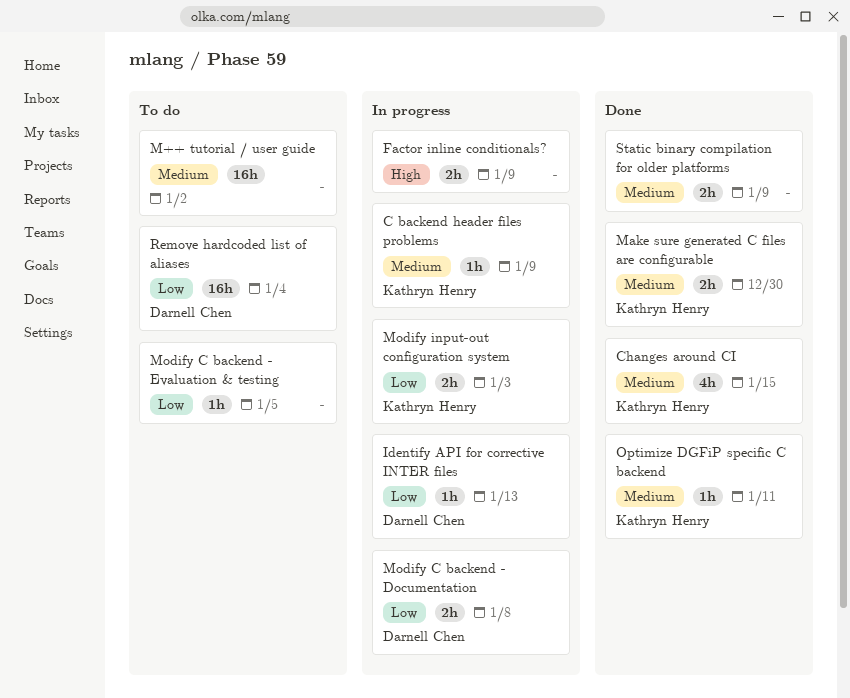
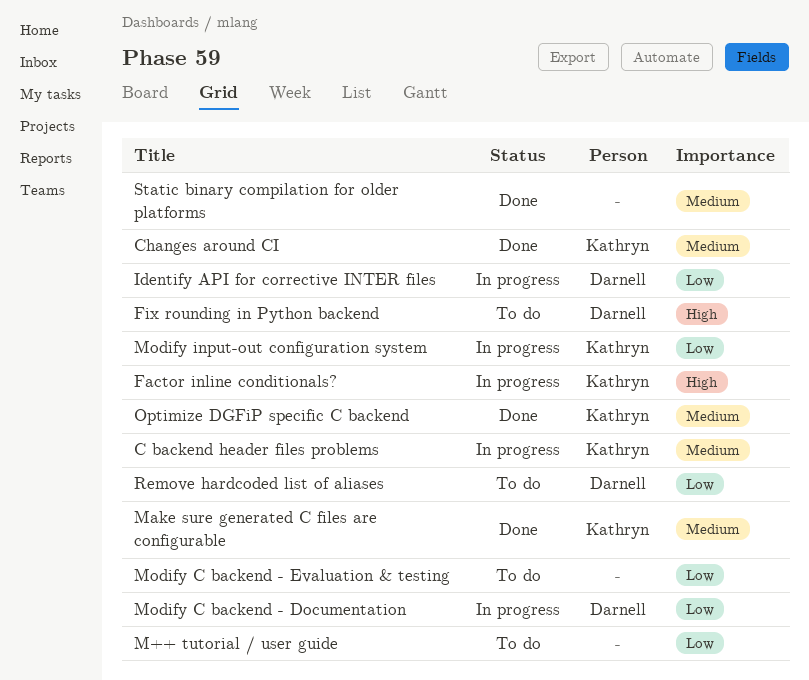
Factor inline conditionals?, owner: none -> Kathryn Henry
Fix rounding in Python backend: none -> present
M++ tutorial / user guide, priority: Medium -> Low

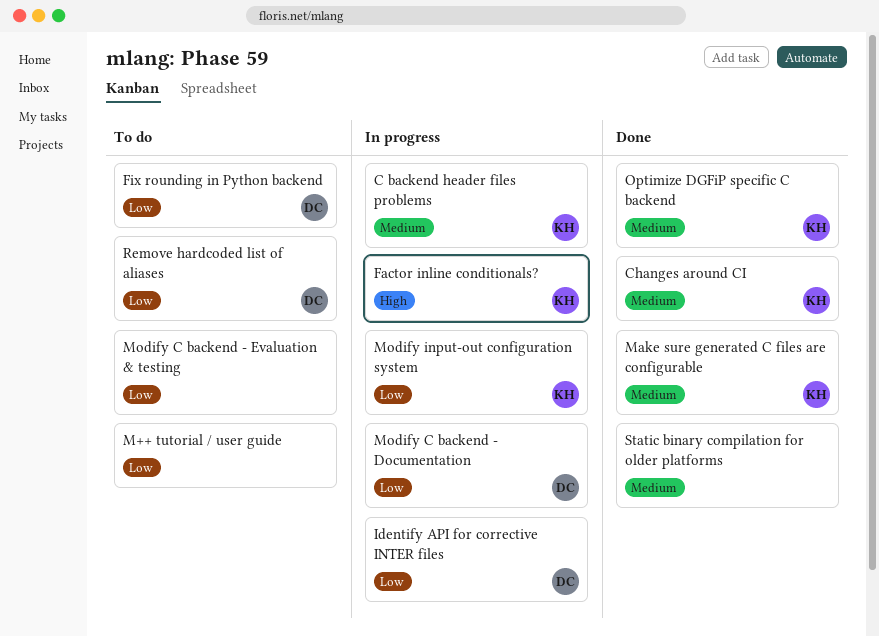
Fix rounding in Python backend, priority: High -> Low

